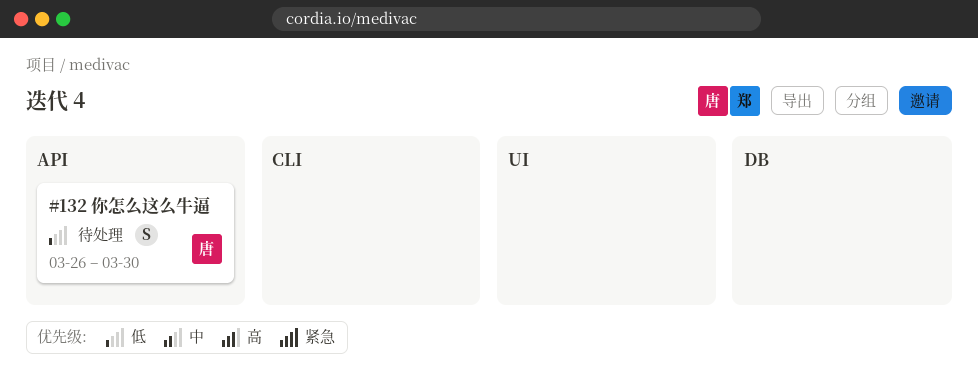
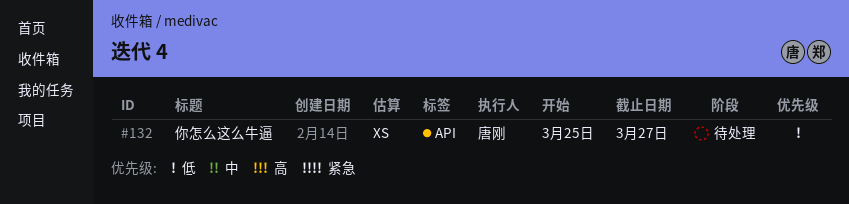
#132, estimate: S -> XS
#132, start: Mar 26 -> Mar 25
#132, due: Mar 30 -> Mar 27

